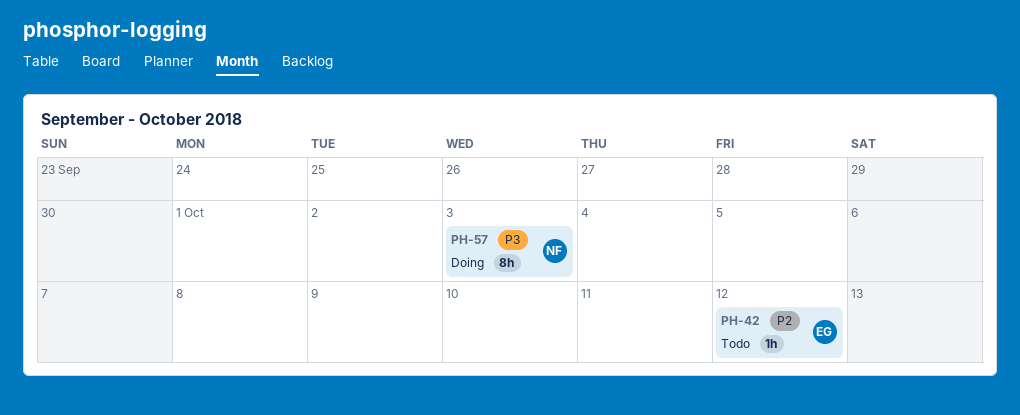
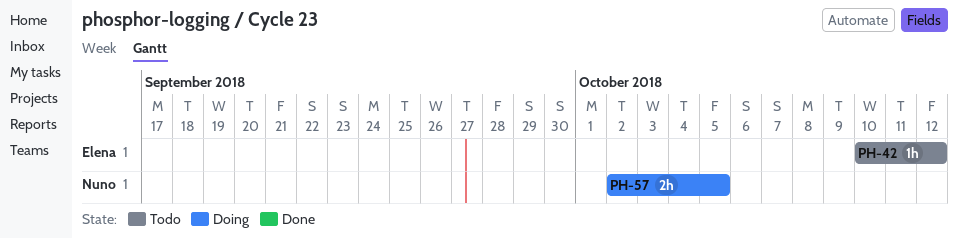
PH-57, estimate: 8h -> 2h
PH-57, due: Oct 3 -> Oct 5

